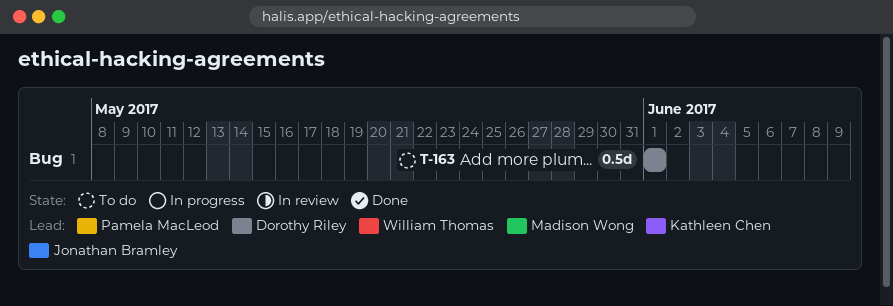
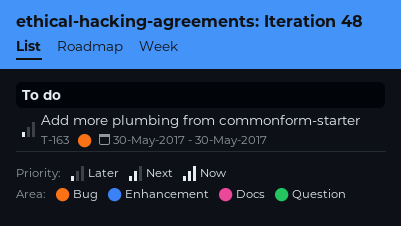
T-163, start: Jun 1 -> May 30
T-163, due: Jun 1 -> May 30

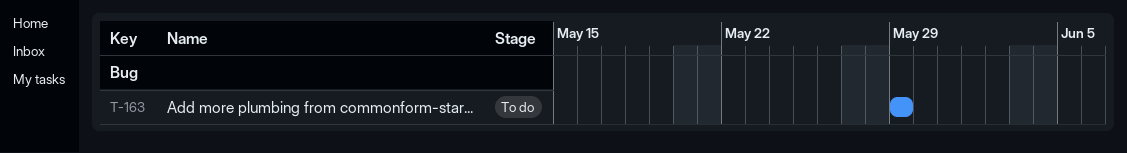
T-163, start: May 30 -> May 29
T-163, due: May 30 -> May 29

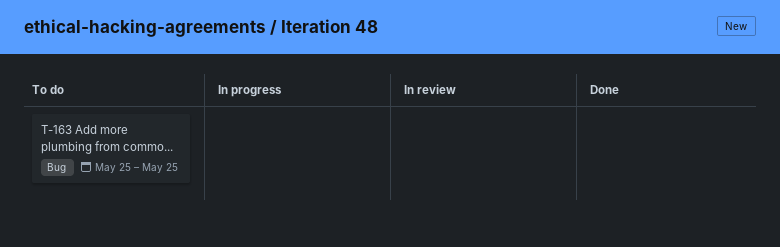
T-163, start: May 29 -> May 25
T-163, due: May 29 -> May 25

